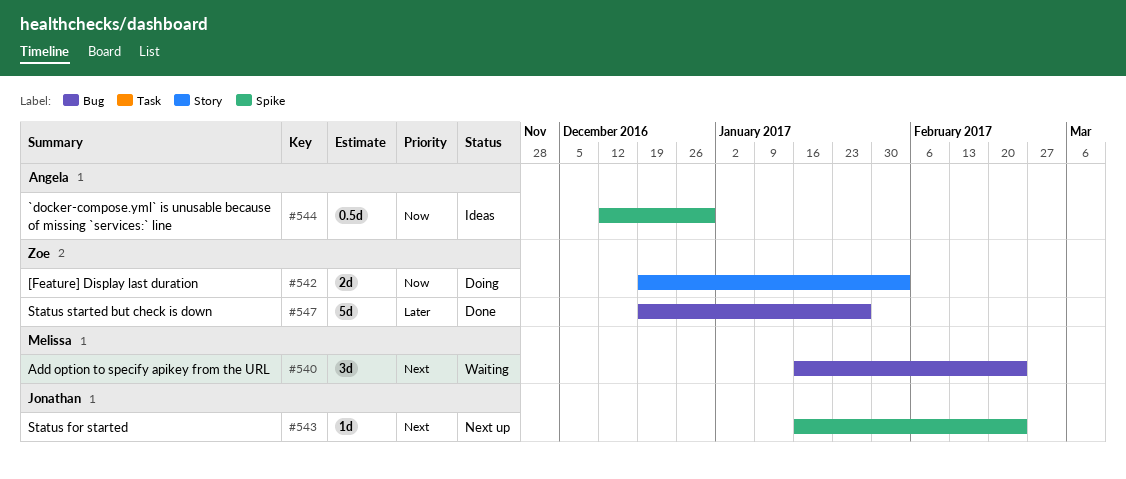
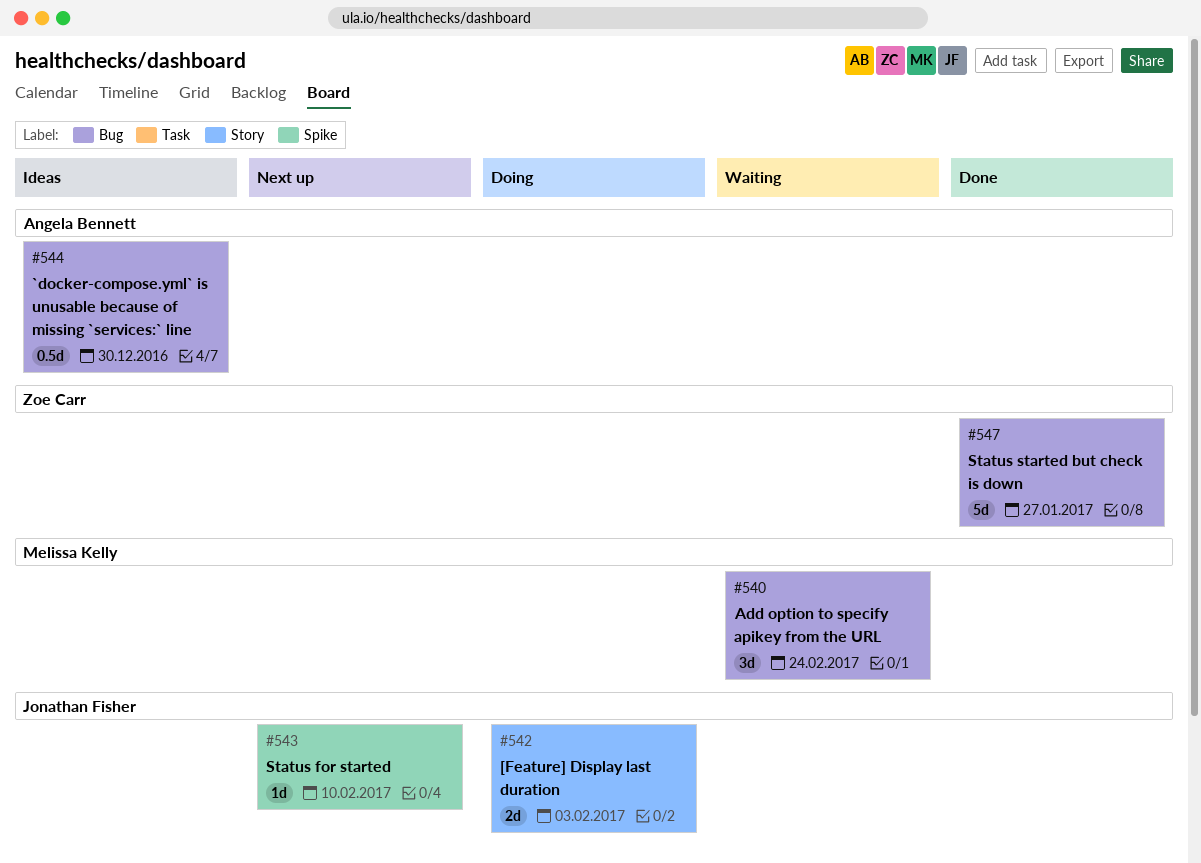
#542, owner: Zoe Carr -> Jonathan Fisher
#543, due: Feb 24 -> Feb 10
#544, label: Spike -> Bug

